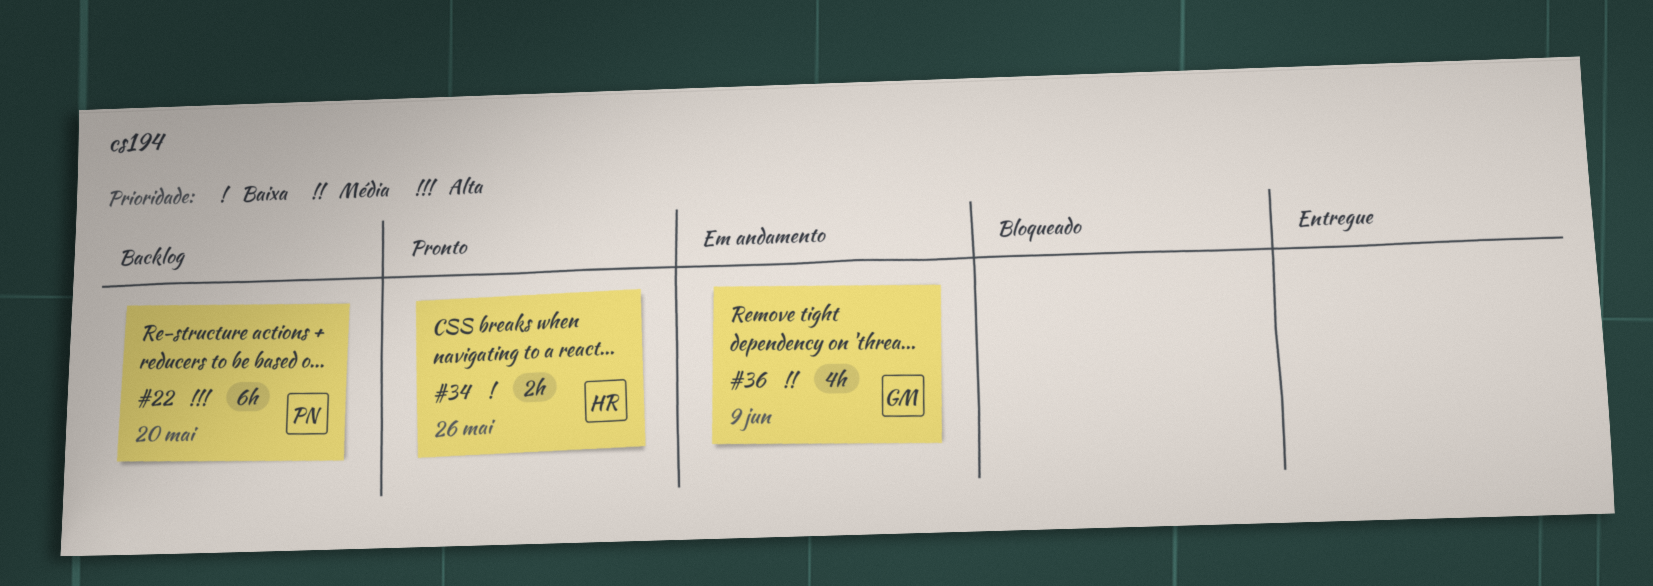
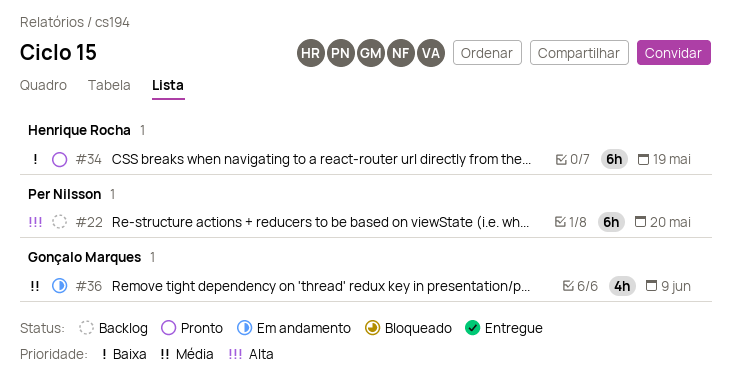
#34, estimate: 2h -> 6h
#34, due: May 26 -> May 19

